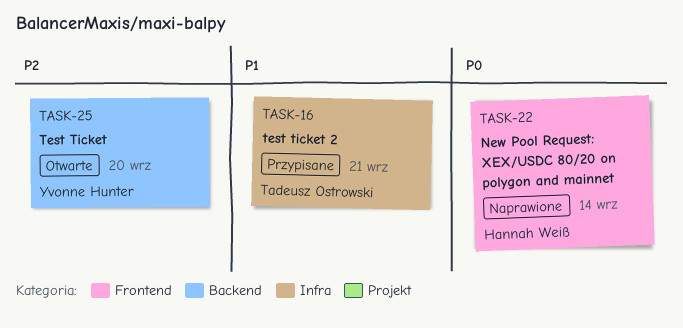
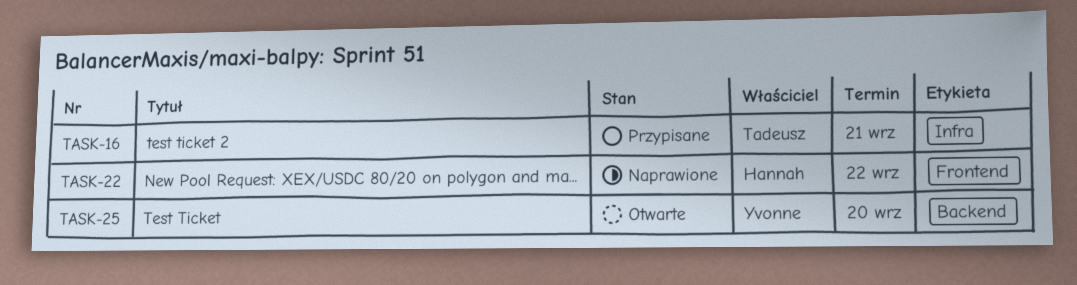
TASK-22, due: Sep 14 -> Sep 22

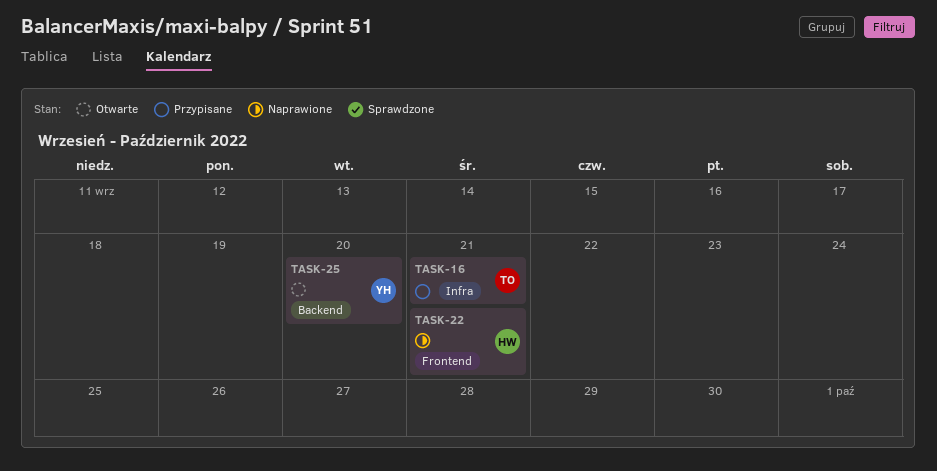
TASK-22, due: Sep 22 -> Sep 21

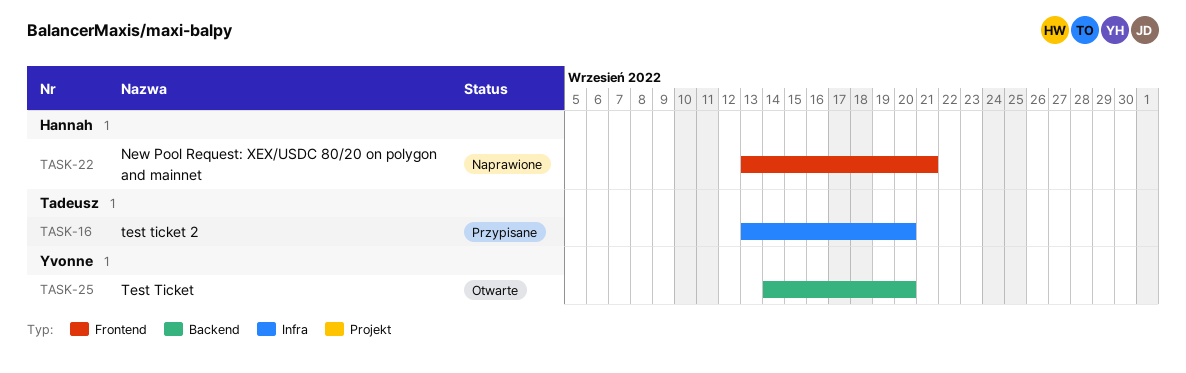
TASK-16, due: Sep 21 -> Sep 20

